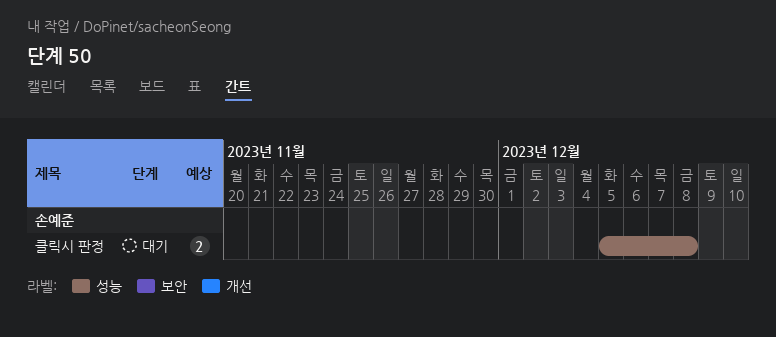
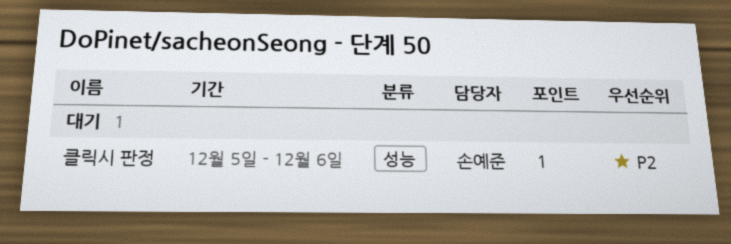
클릭시 판정, estimate: 2 -> 1
클릭시 판정, due: Dec 8 -> Dec 6

